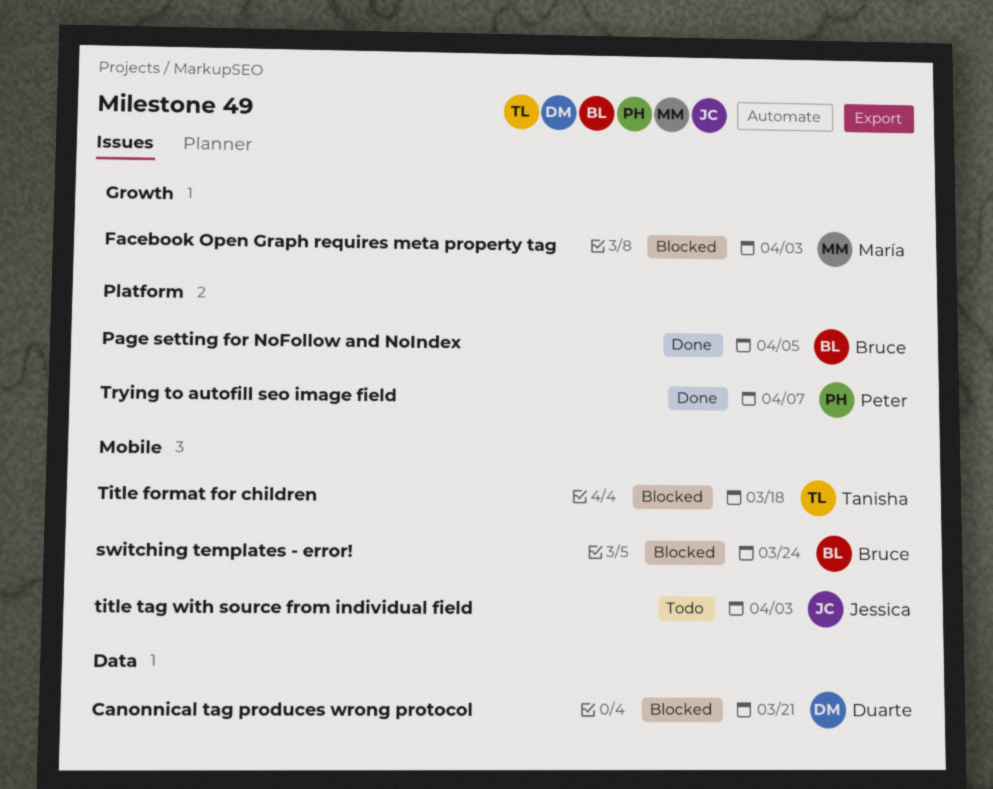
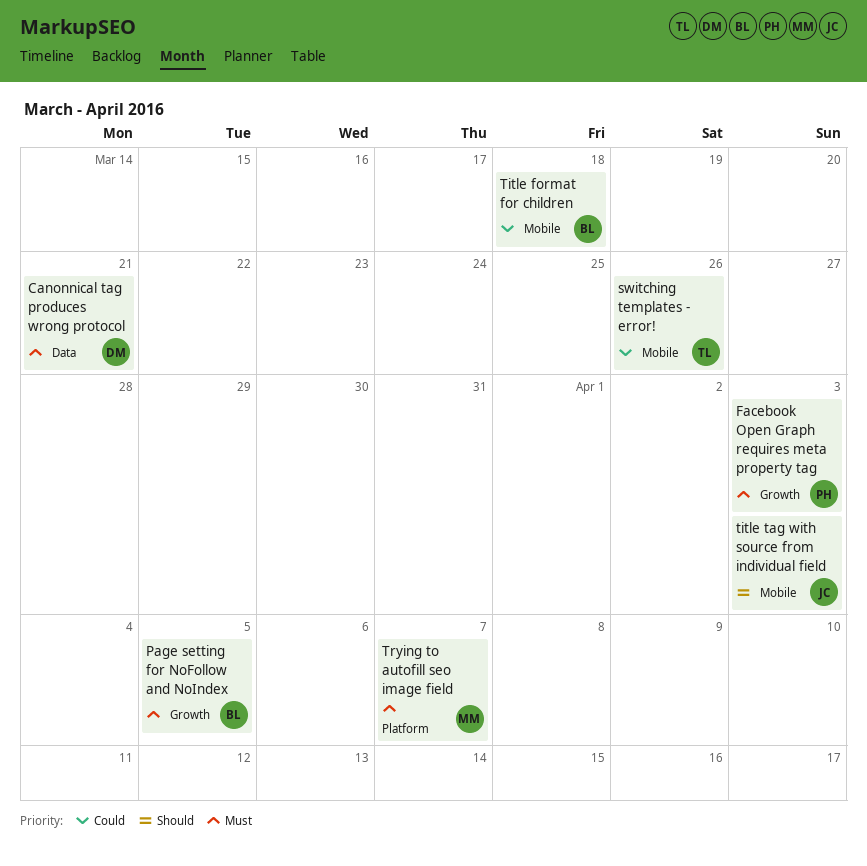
Facebook Open Graph requires meta property tag, owner: María -> Peter
Page setting for NoFollow and NoIndex, label: Platform -> Growth
switching templates - error!, owner: Bruce -> Tanisha
switching templates - error!, due: Mar 24 -> Mar 26
Title format for children, owner: Tanisha -> Bruce
Trying to autofill seo image field, owner: Peter -> María

